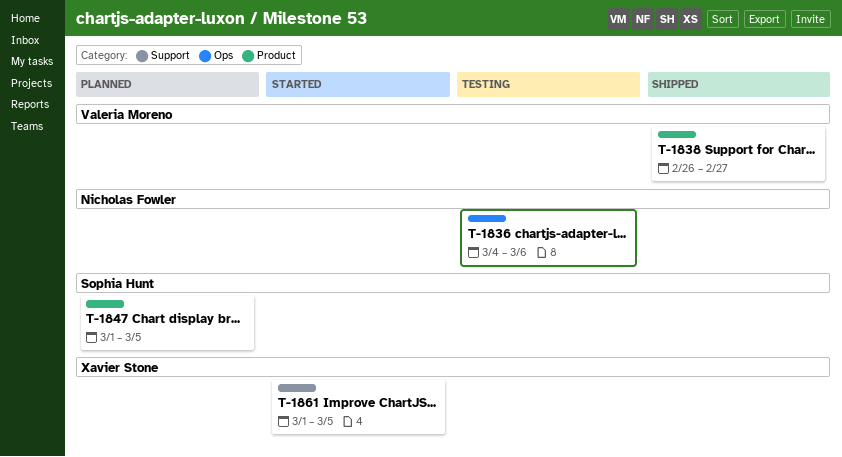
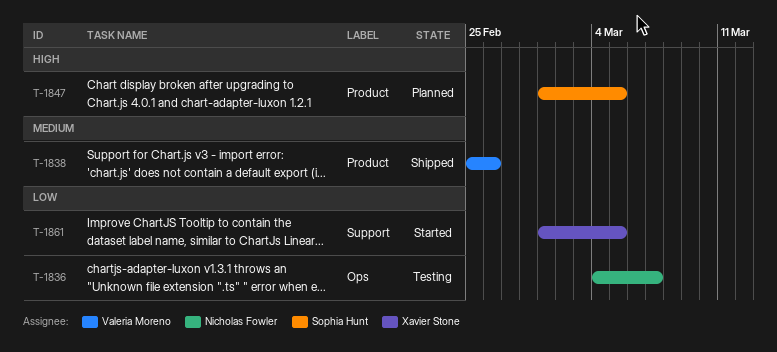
T-1836, due: Mar 6 -> Mar 7
T-1838, start: Feb 26 -> Feb 25
T-1838, due: Feb 27 -> Feb 26

